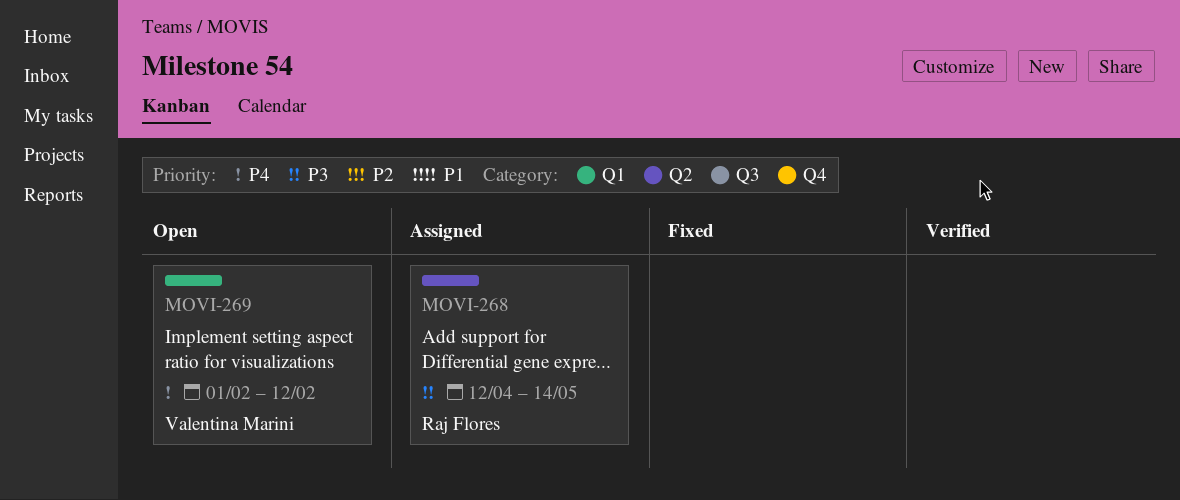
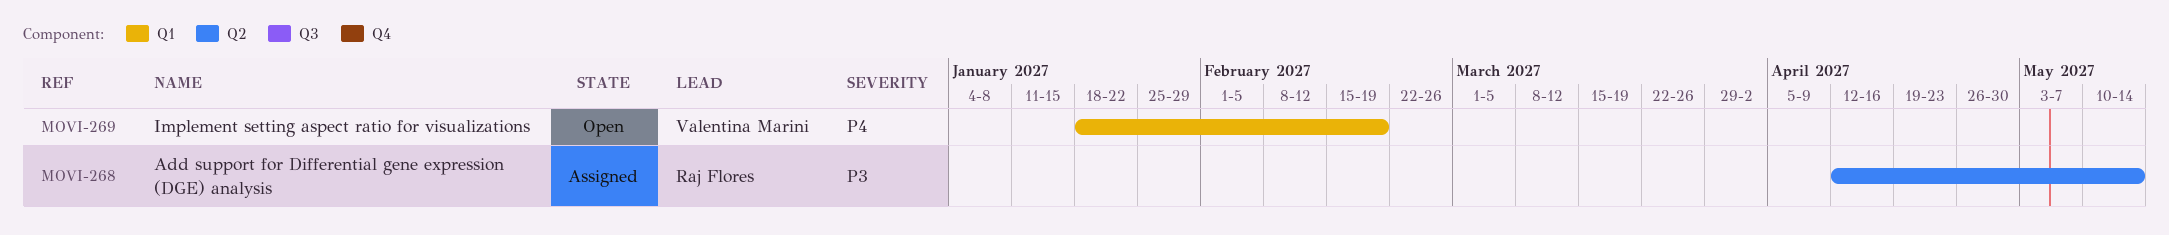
MOVI-269, start: Feb 1 -> Jan 18
MOVI-269, due: Feb 12 -> Feb 19

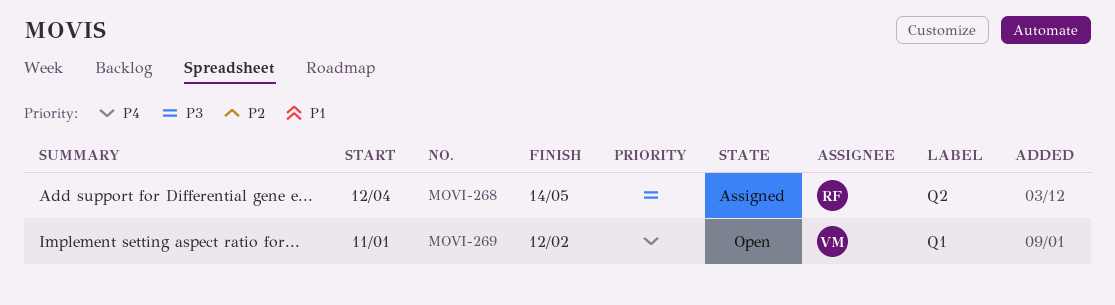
MOVI-269, start: Jan 18 -> Jan 11
MOVI-269, due: Feb 19 -> Feb 12

